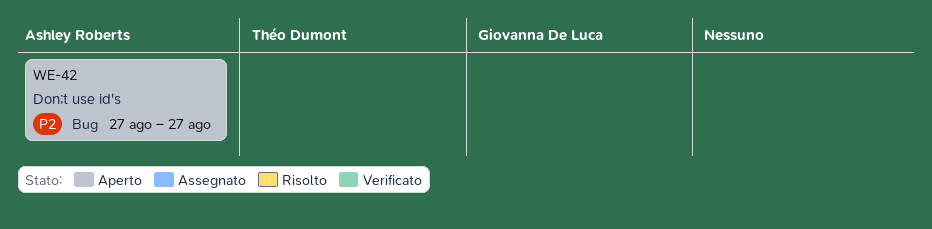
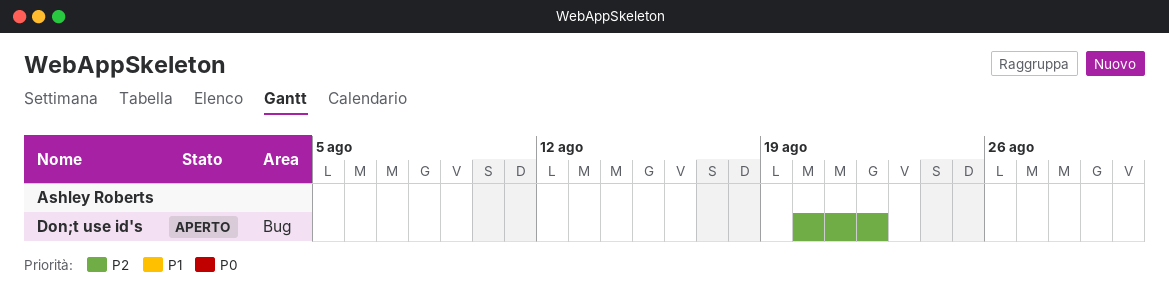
Don;t use id's, start: Aug 27 -> Aug 20
Don;t use id's, due: Aug 27 -> Aug 22

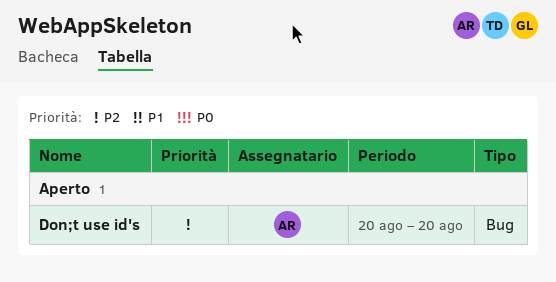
Don;t use id's, due: Aug 22 -> Aug 20

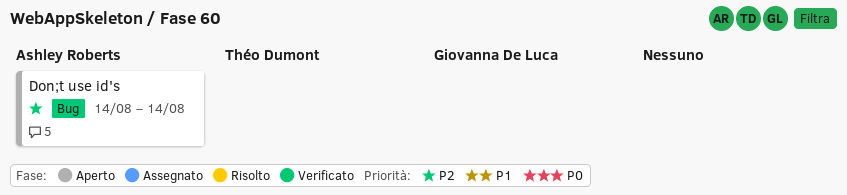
Don;t use id's, start: Aug 20 -> Aug 14
Don;t use id's, due: Aug 20 -> Aug 14

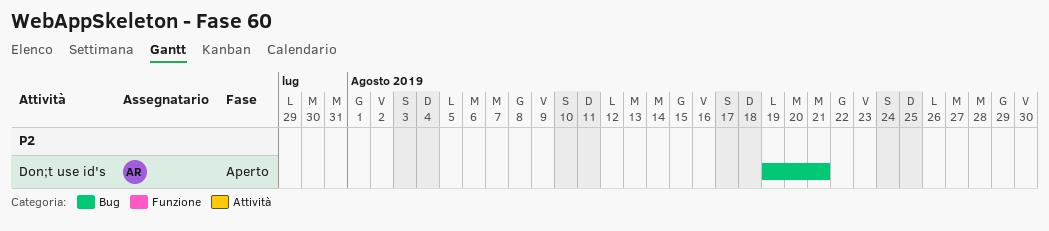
Don;t use id's, start: Aug 14 -> Aug 19
Don;t use id's, due: Aug 14 -> Aug 21

